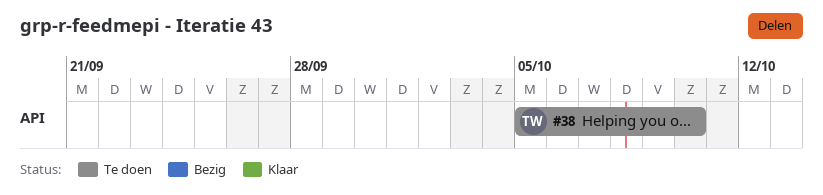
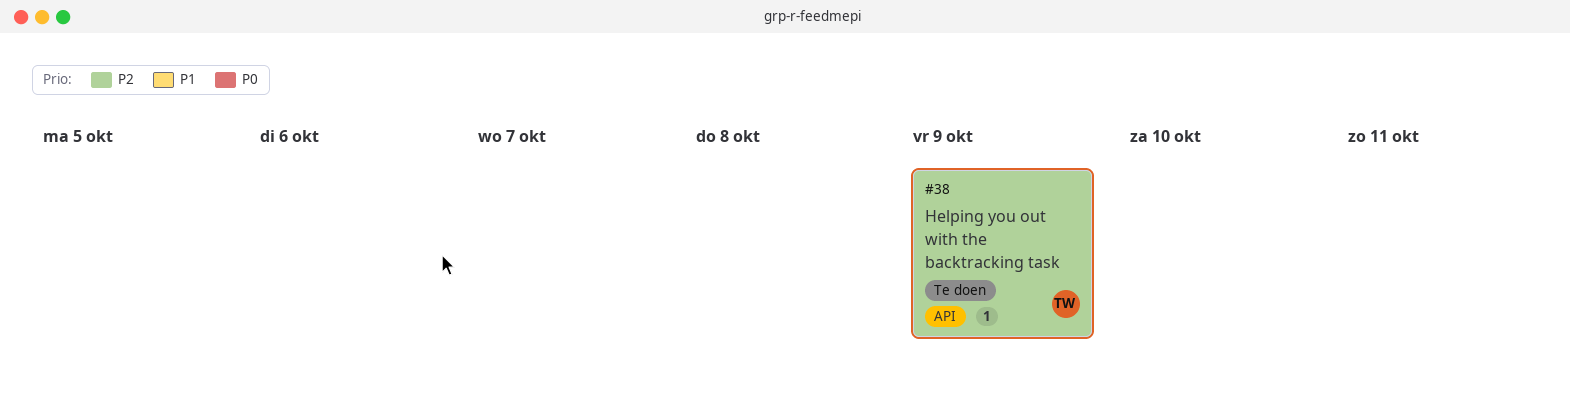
#38, due: Oct 10 -> Oct 9

